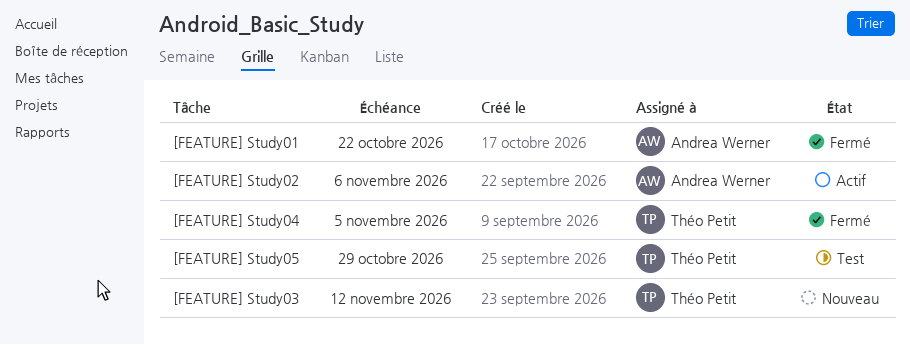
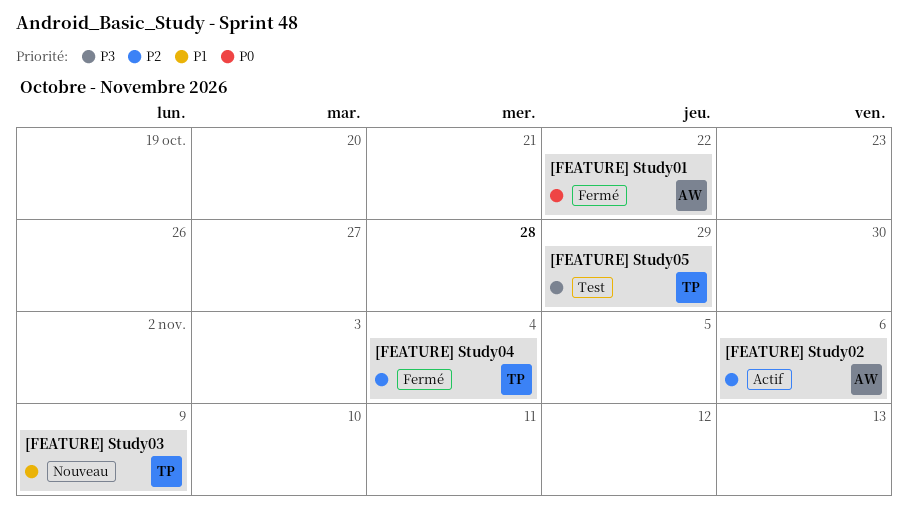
[FEATURE] Study03, due: Nov 12 -> Nov 9
[FEATURE] Study04, due: Nov 5 -> Nov 4

